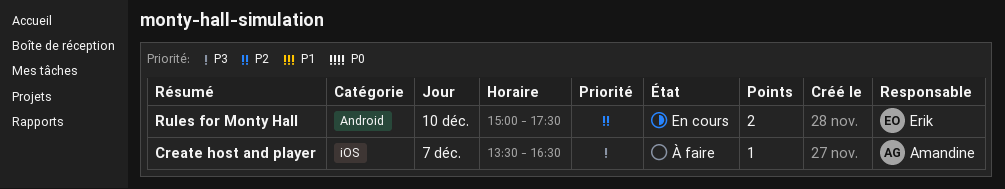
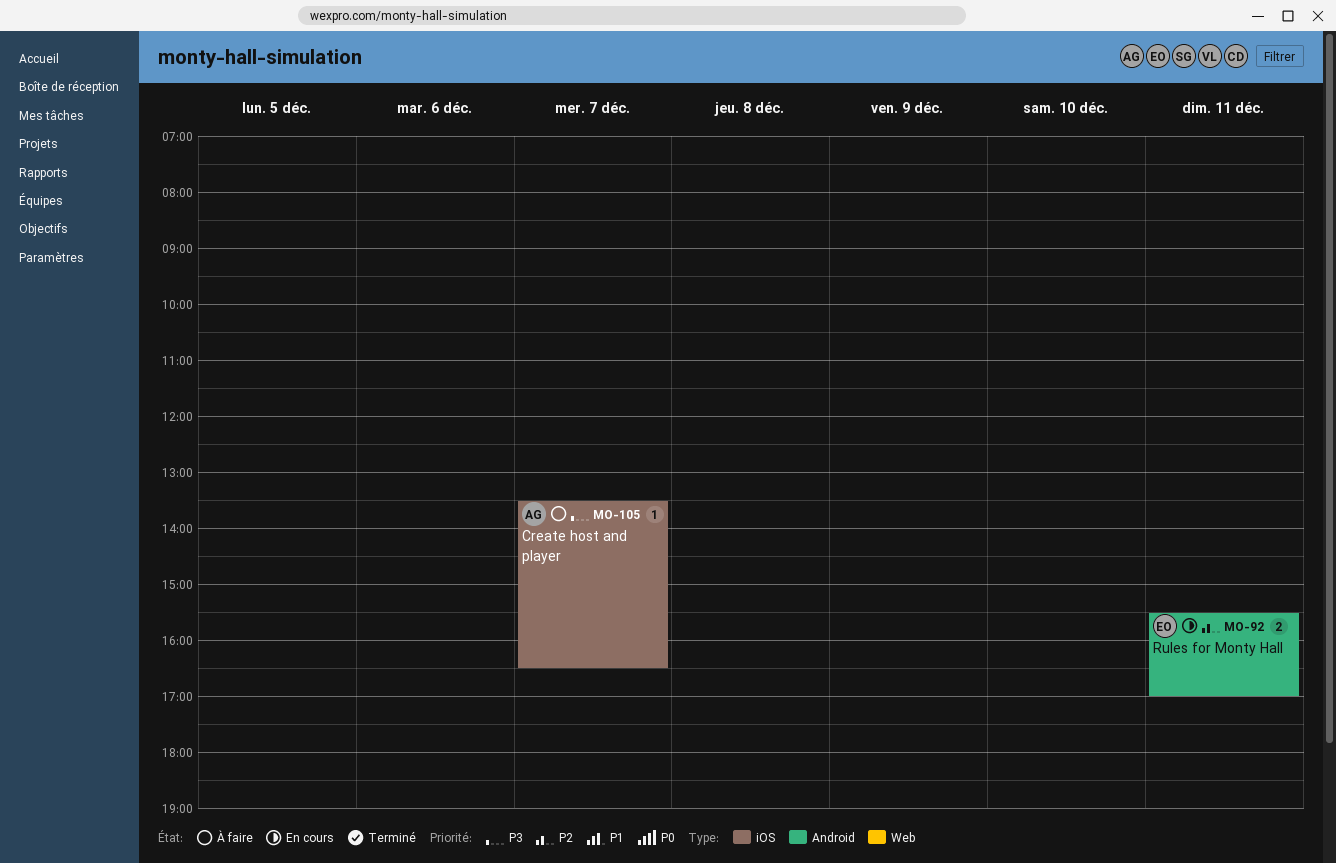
Rules for Monty Hall, day: Dec 10 -> Dec 11
Rules for Monty Hall, begins: 15:00 -> 15:30
Rules for Monty Hall, ends: 17:30 -> 17:00

